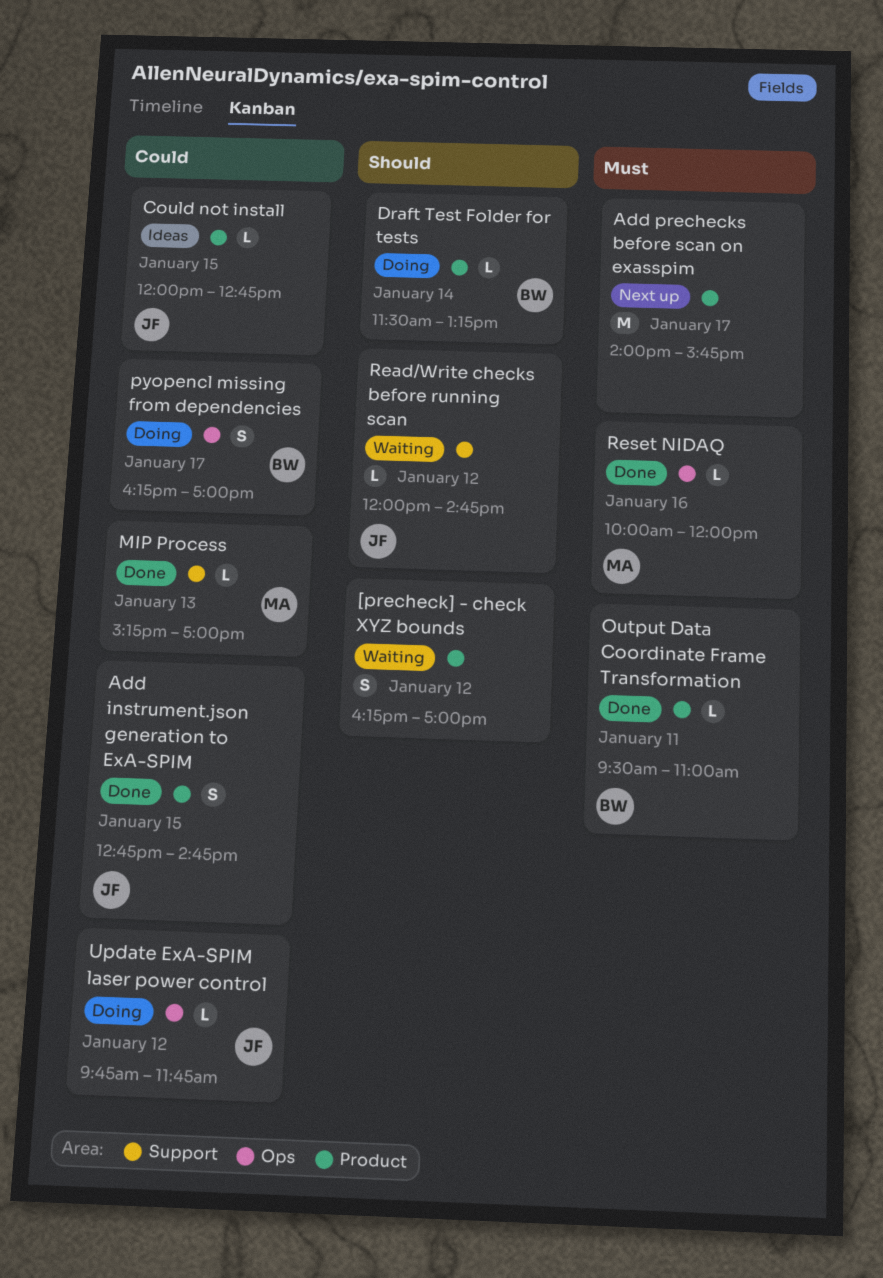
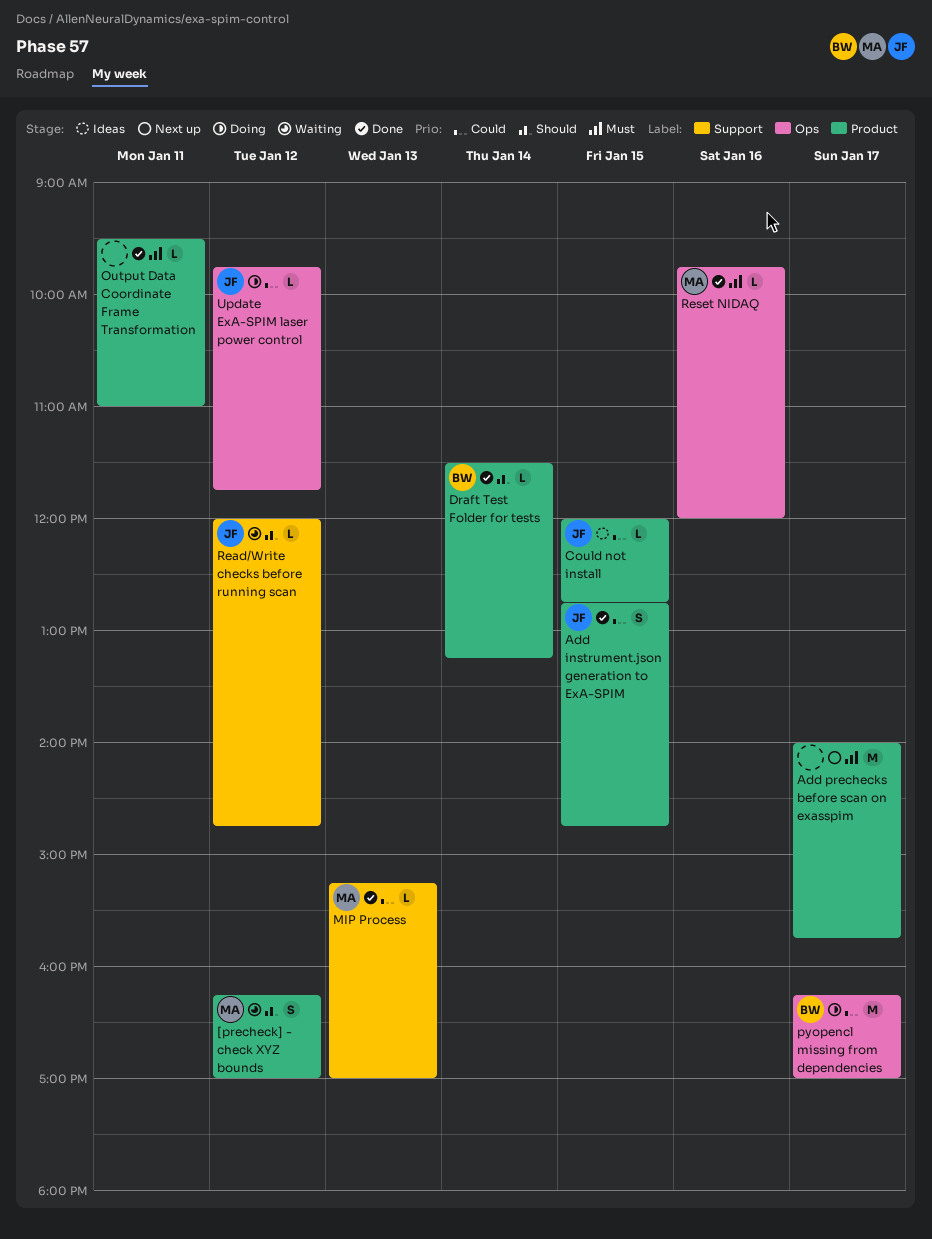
[precheck] - check XYZ bounds, owner: none -> MA
Draft Test Folder for tests, status: Doing -> Done
Output Data Coordinate Frame Transformation, owner: BW -> none
pyopencl missing from dependencies, estimate: S -> M
Reset NIDAQ, begins: 10:00 -> 09:45

